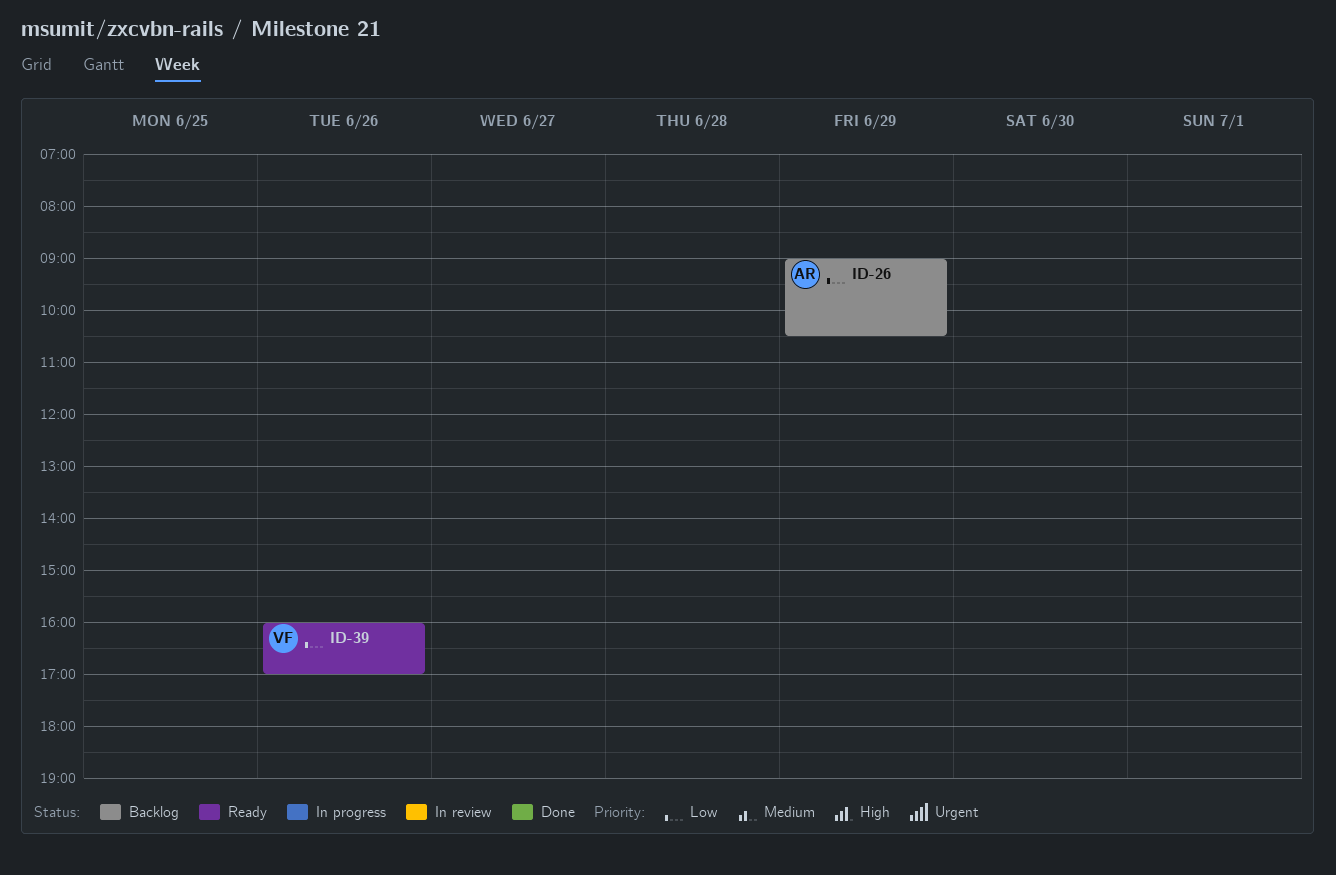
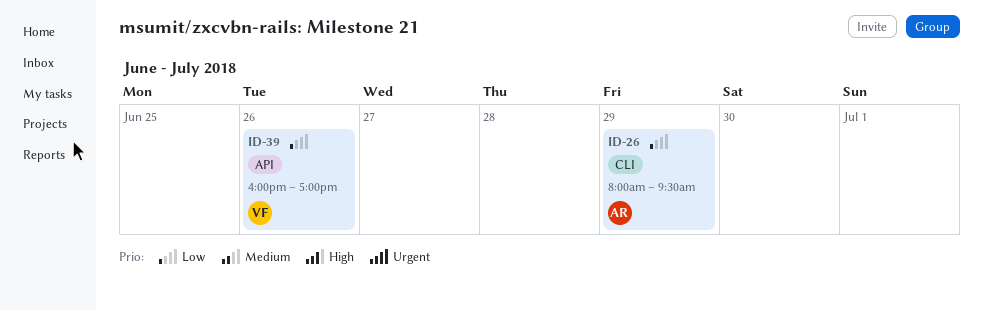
ID-26, begins: 09:00 -> 08:00
ID-26, ends: 10:30 -> 09:30

